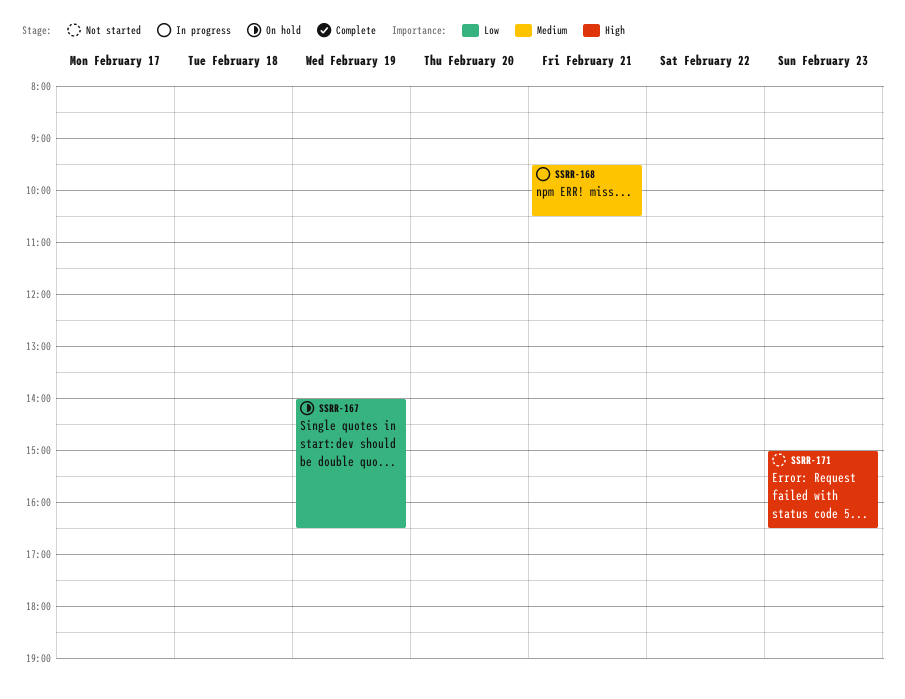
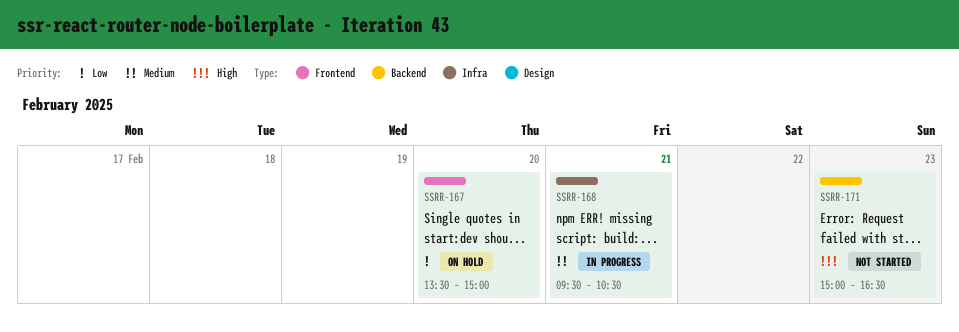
SSRR-167, day: Feb 19 -> Feb 20
SSRR-167, begins: 14:00 -> 13:30
SSRR-167, ends: 16:30 -> 15:00

